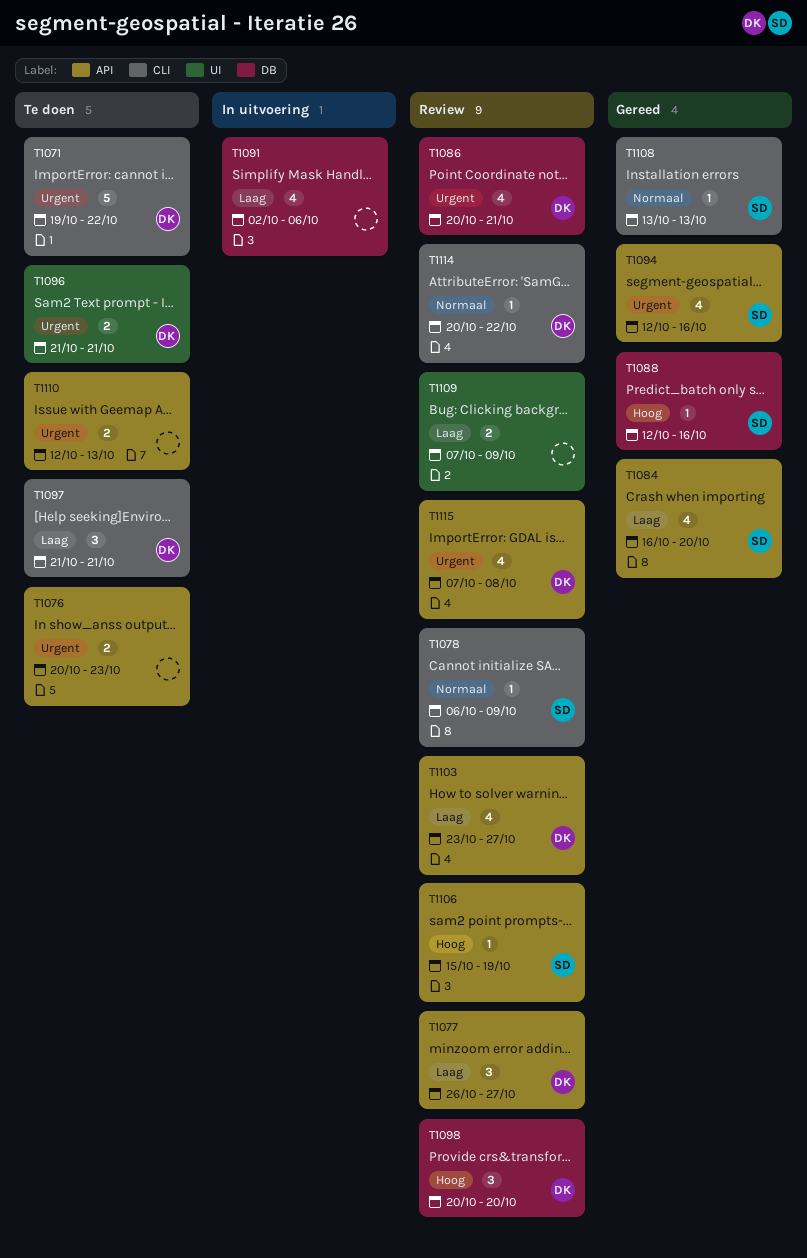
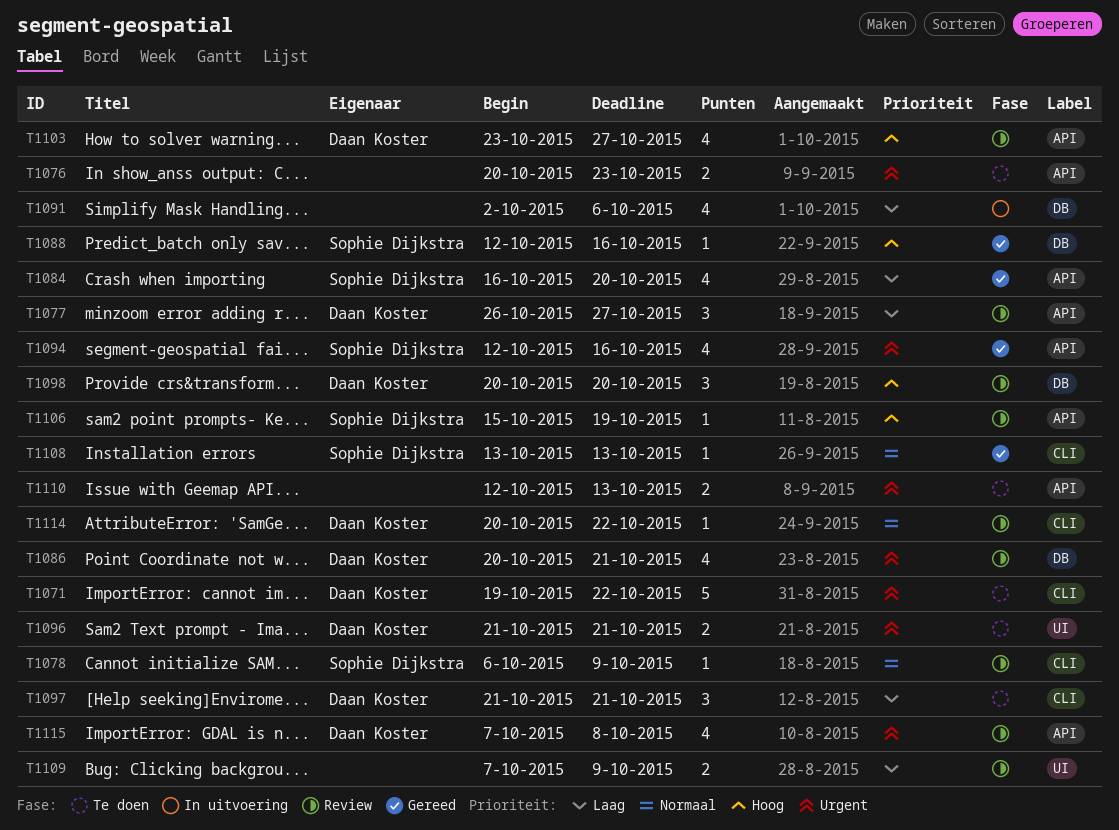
T1103, priority: Laag -> Hoog

